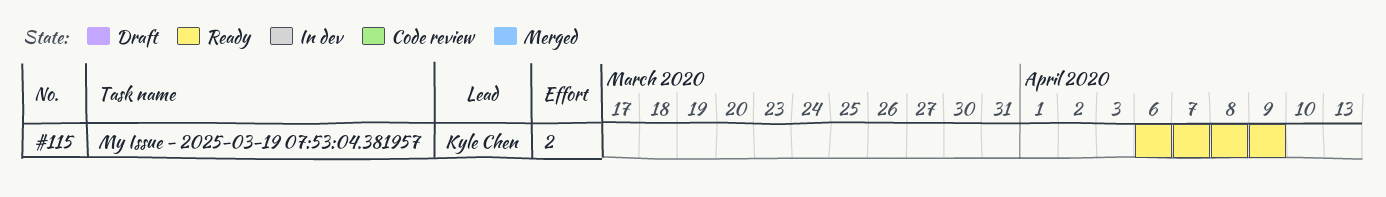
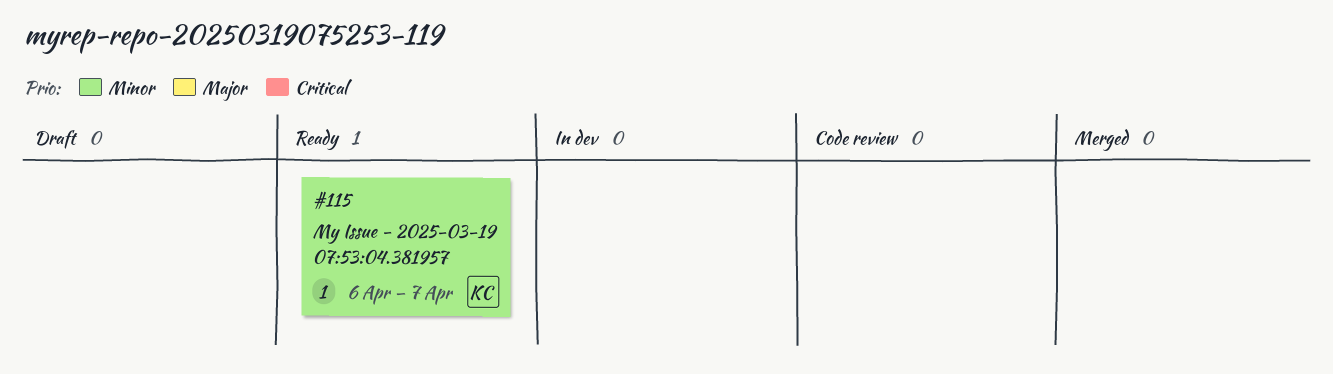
#115, estimate: 2 -> 1
#115, due: Apr 9 -> Apr 7

